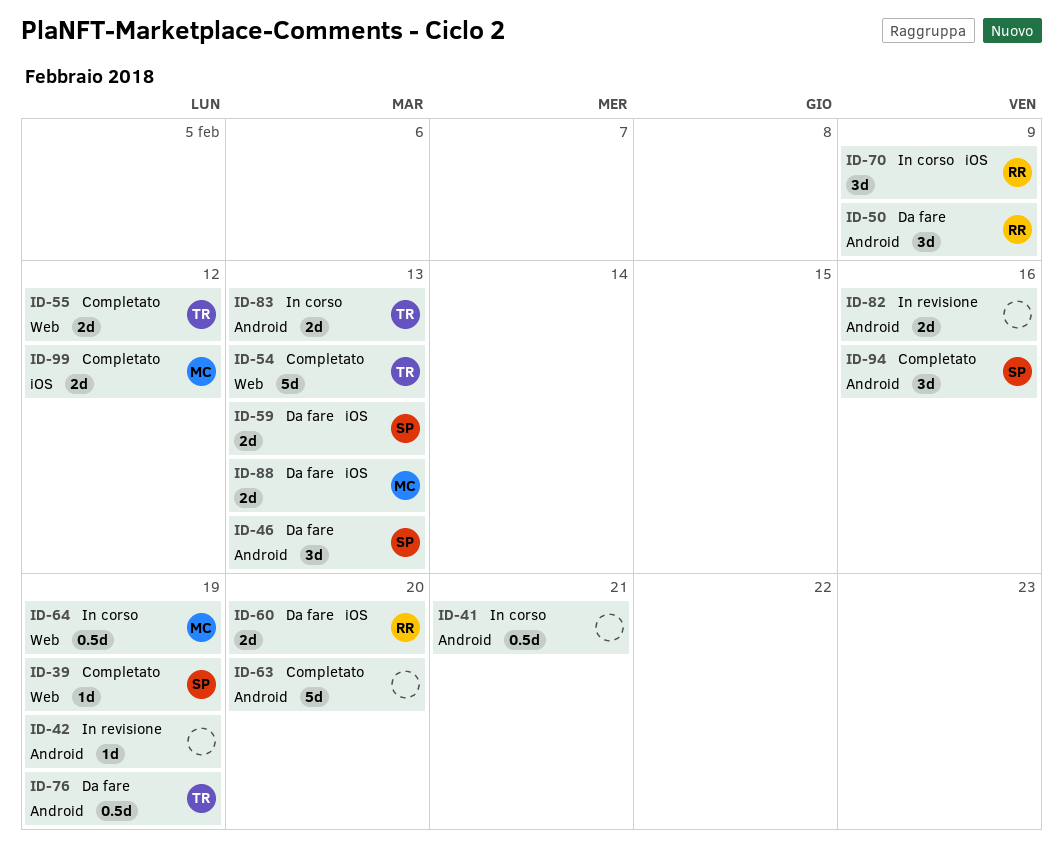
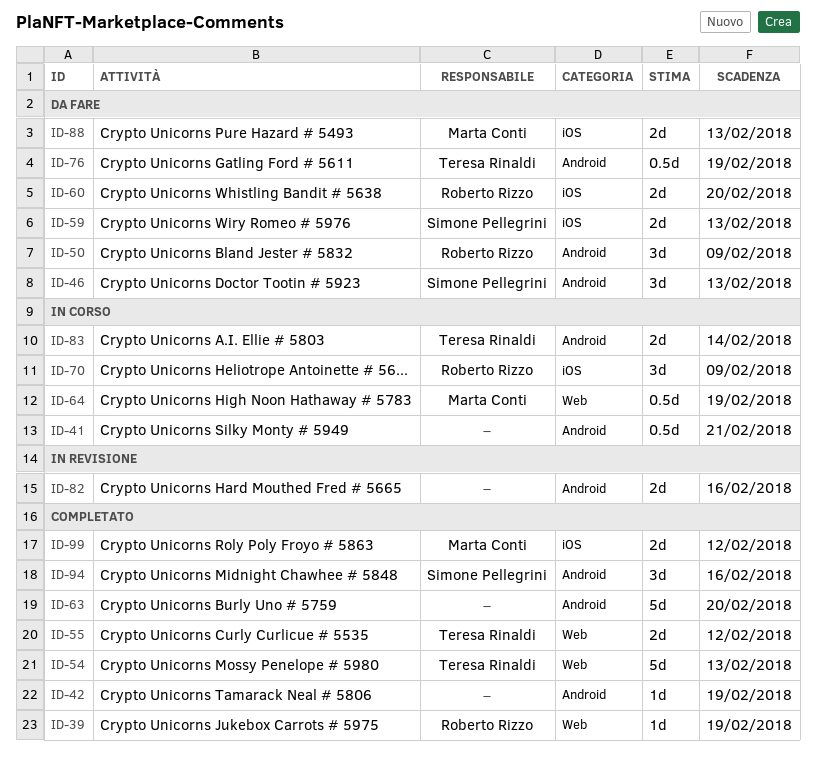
ID-39, owner: Simone Pellegrini -> Roberto Rizzo
ID-42, status: In revisione -> Completato
ID-83, due: Feb 13 -> Feb 14

